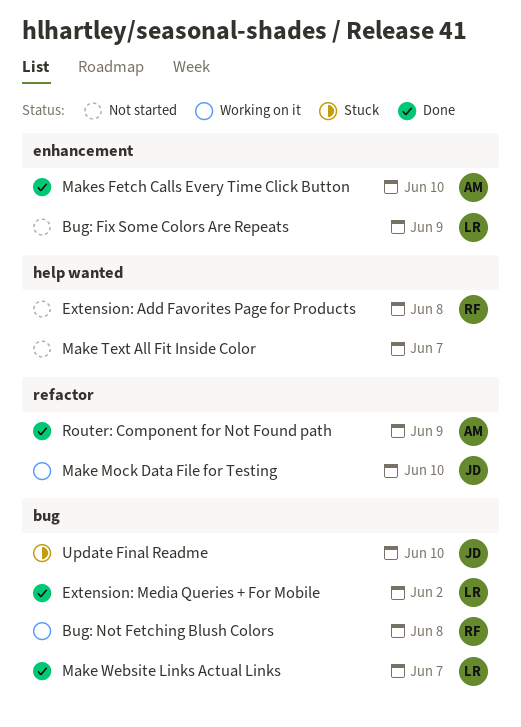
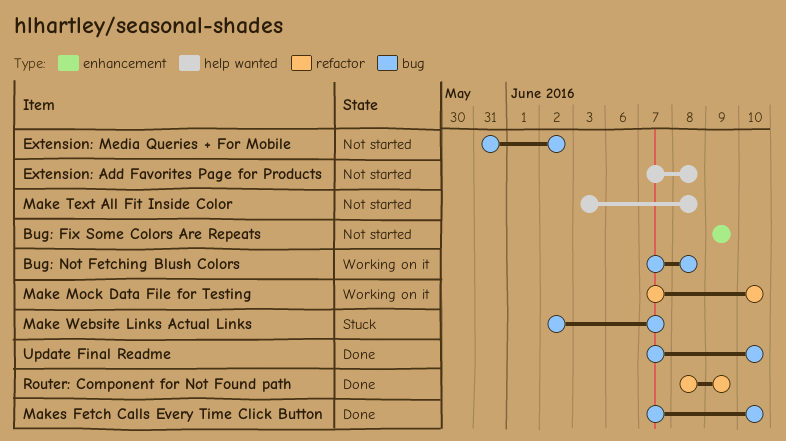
Extension: Media Queries + For Mobile, status: Done -> Not started
Make Text All Fit Inside Color, due: Jun 7 -> Jun 8
Make Website Links Actual Links, status: Done -> Stuck
Makes Fetch Calls Every Time Click Button, label: enhancement -> bug
Update Final Readme, status: Stuck -> Done

